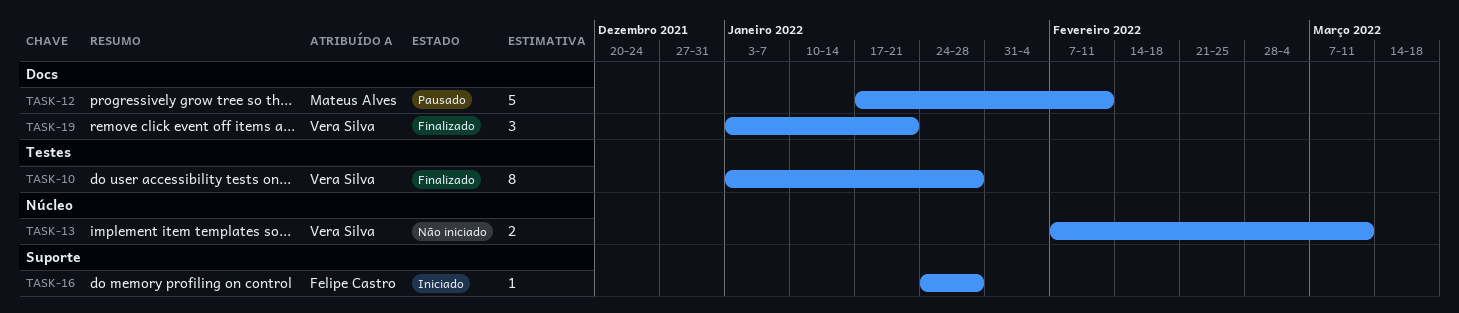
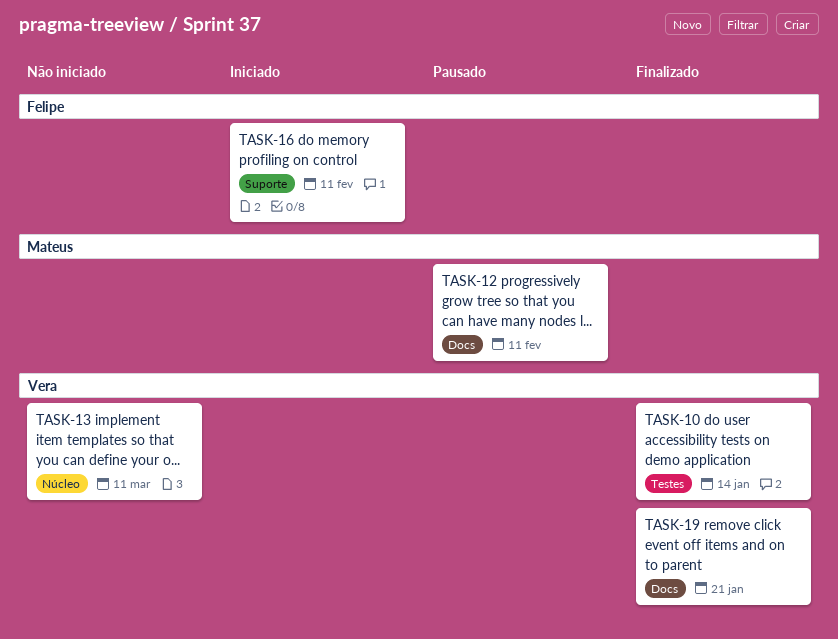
TASK-10, due: Jan 28 -> Jan 14
TASK-16, due: Jan 28 -> Feb 11

